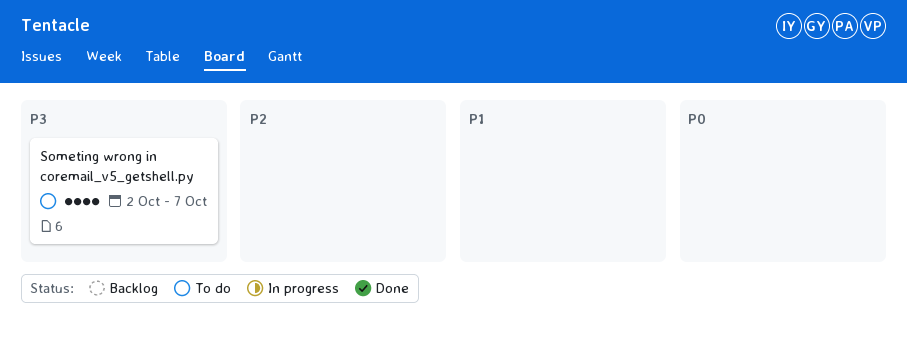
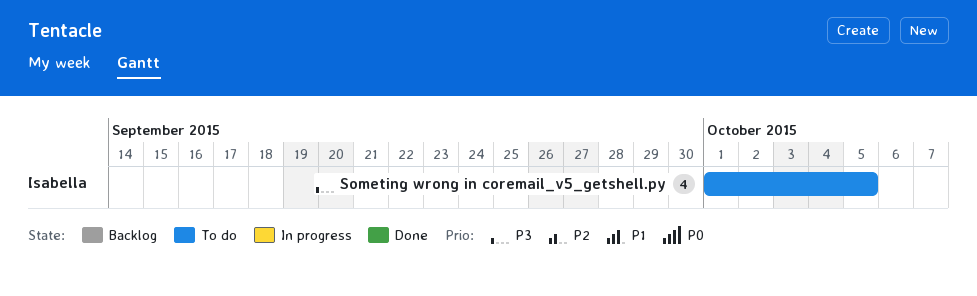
Someting wrong in coremail_v5_getshell.py, start: Oct 2 -> Oct 1
Someting wrong in coremail_v5_getshell.py, due: Oct 7 -> Oct 5

